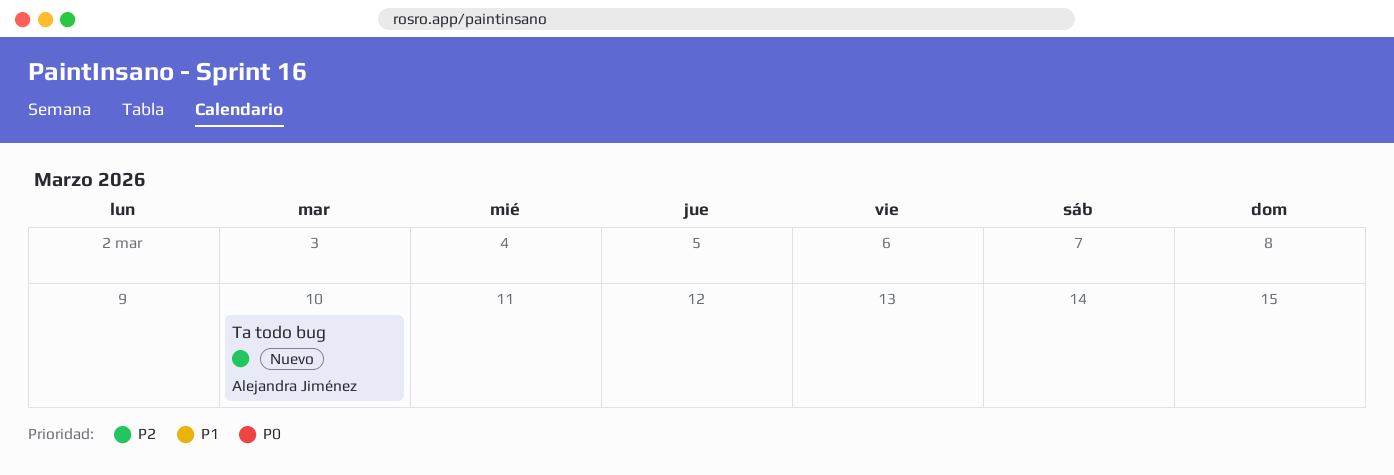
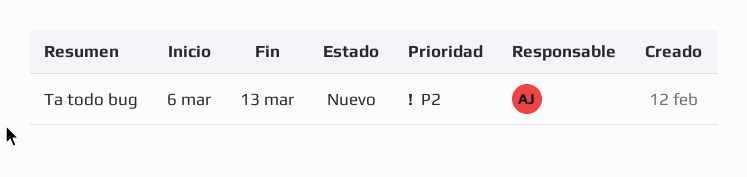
Ta todo bug, due: Mar 10 -> Mar 13

